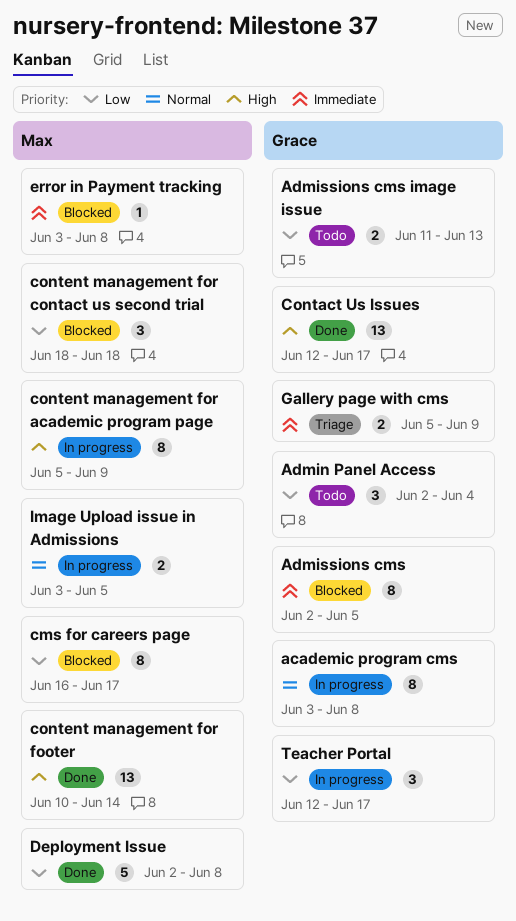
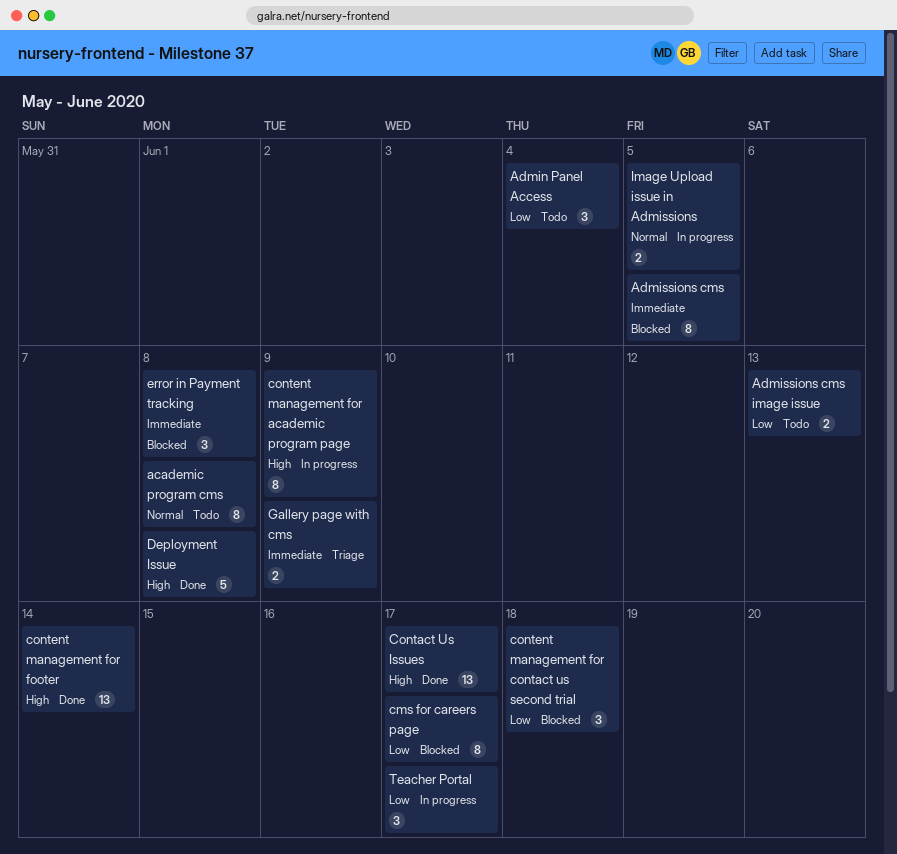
academic program cms, status: In progress -> Todo
Deployment Issue, priority: Low -> High
error in Payment tracking, estimate: 1 -> 3

